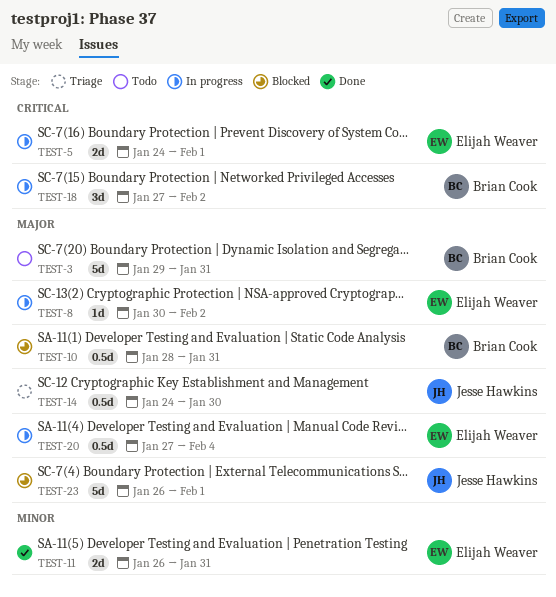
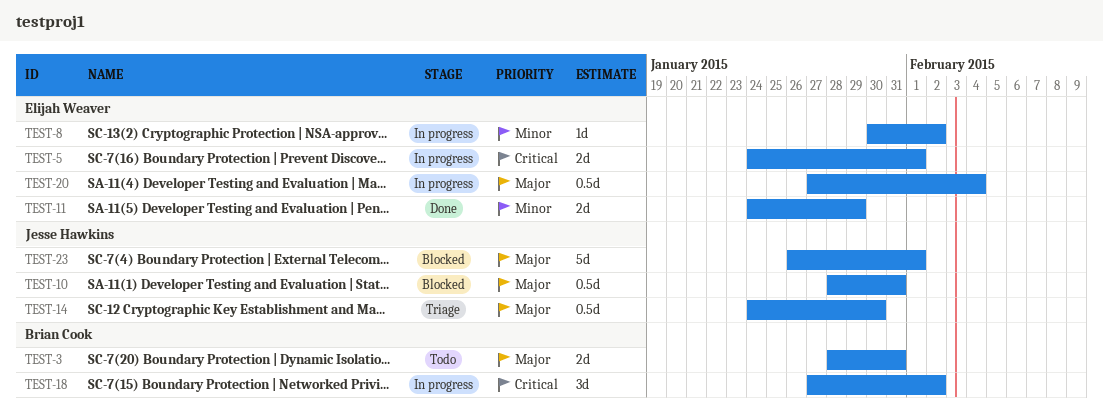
TEST-3, estimate: 5d -> 2d
TEST-3, start: Jan 29 -> Jan 28
TEST-8, priority: Major -> Minor
TEST-10, owner: Brian Cook -> Jesse Hawkins
TEST-11, start: Jan 26 -> Jan 24
TEST-11, due: Jan 31 -> Jan 29

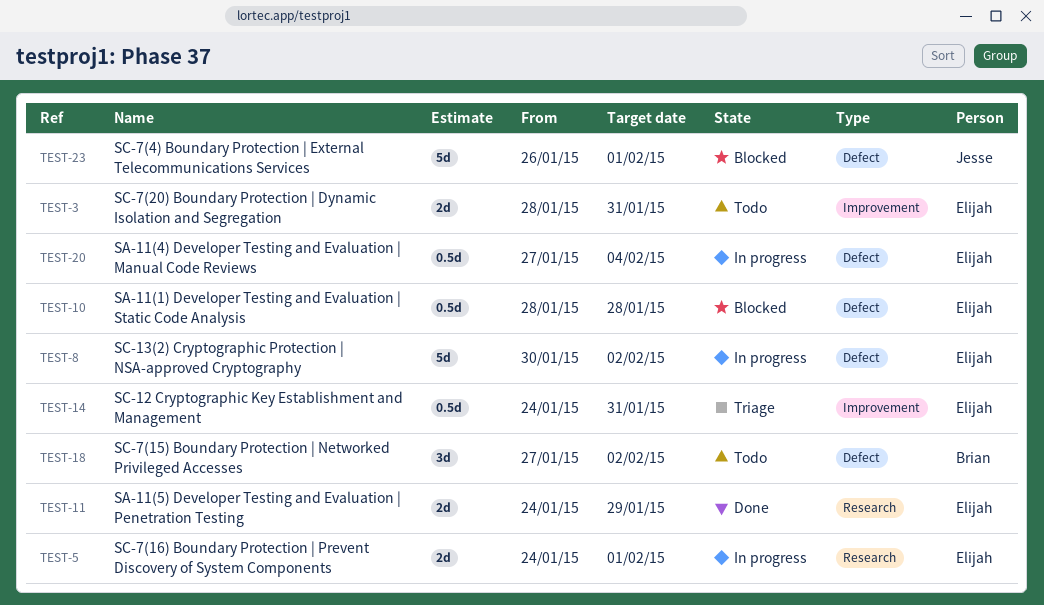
TEST-3, owner: Brian Cook -> Elijah Weaver
TEST-8, estimate: 1d -> 5d
TEST-10, owner: Jesse Hawkins -> Elijah Weaver
TEST-10, due: Jan 31 -> Jan 28
TEST-14, owner: Jesse Hawkins -> Elijah Weaver
TEST-14, due: Jan 30 -> Jan 31
TEST-18, status: In progress -> Todo

